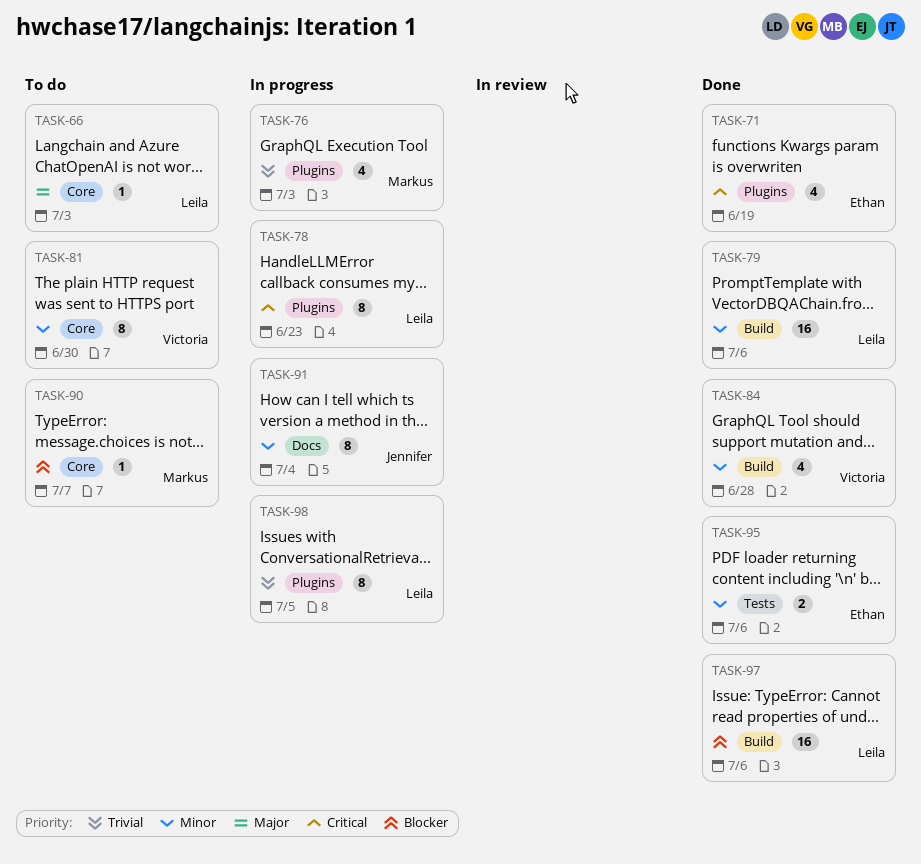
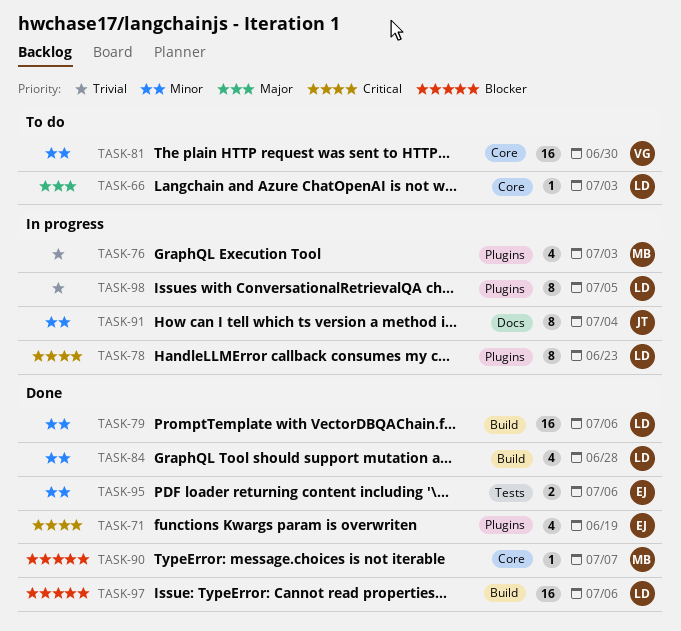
TASK-81, estimate: 8 -> 16
TASK-84, owner: Victoria -> Leila
TASK-90, status: To do -> Done

